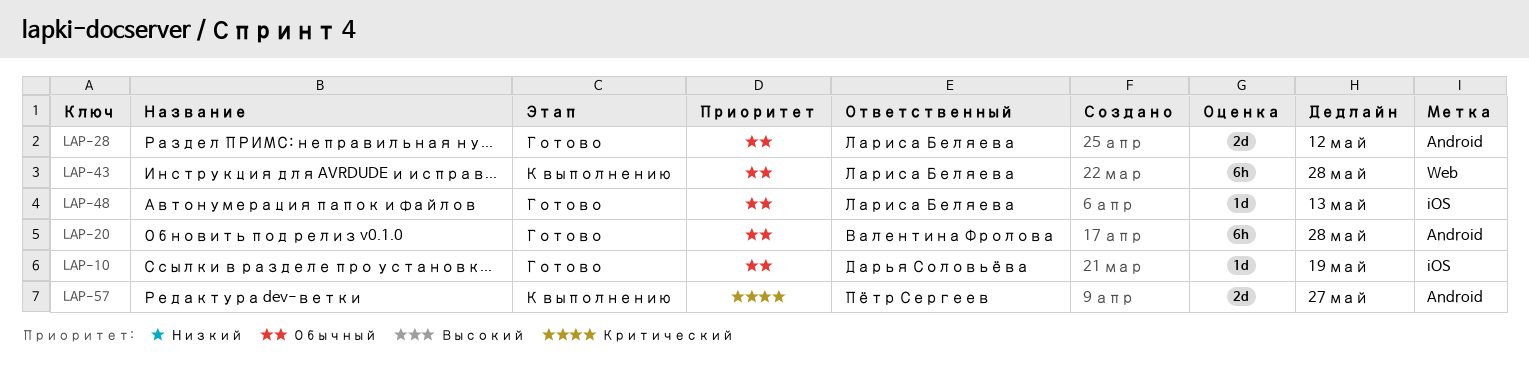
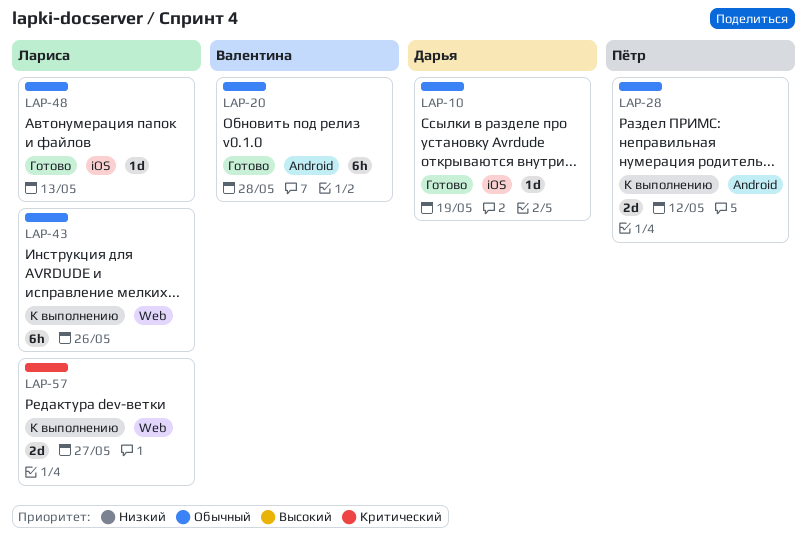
LAP-28, status: Готово -> К выполнению
LAP-28, owner: Лариса Беляева -> Пётр Сергеев
LAP-43, due: May 28 -> May 26
LAP-57, owner: Пётр Сергеев -> Лариса Беляева
LAP-57, label: Android -> Web

